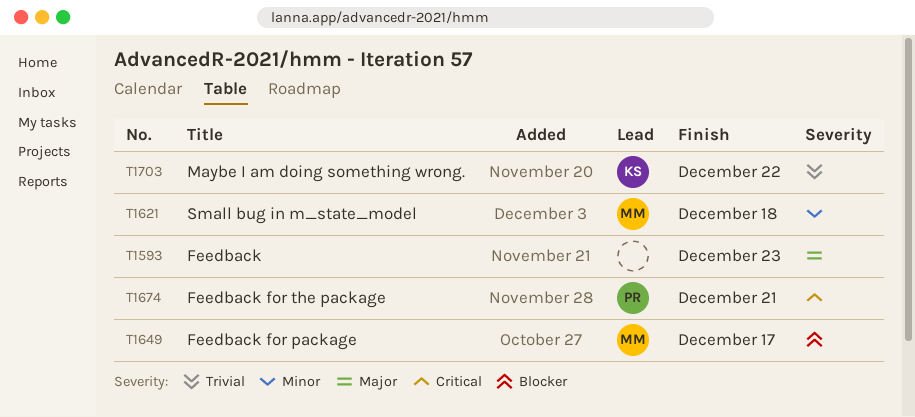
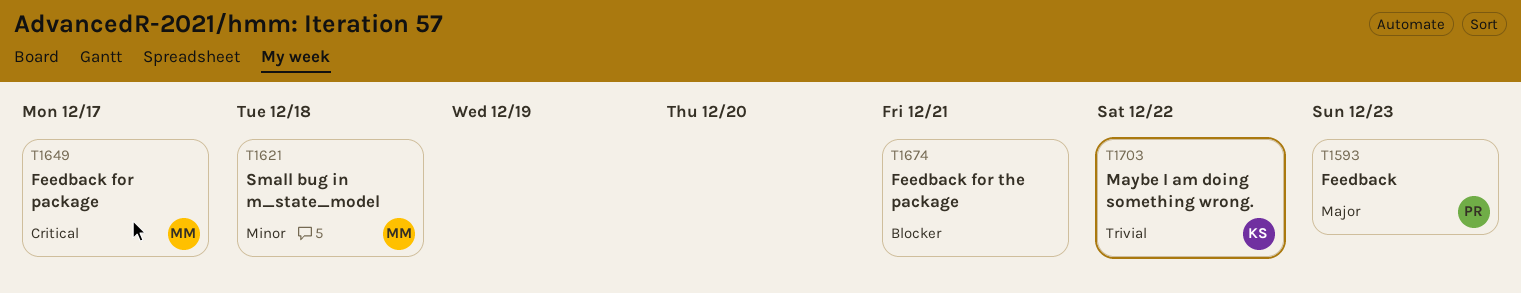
T1593, owner: none -> PR
T1649, priority: Blocker -> Critical
T1674, owner: PR -> none
T1674, priority: Critical -> Blocker

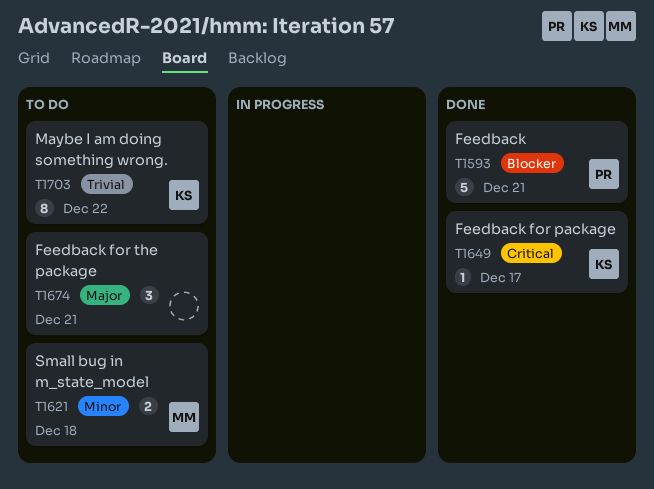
T1593, priority: Major -> Blocker
T1593, due: Dec 23 -> Dec 21
T1649, owner: MM -> KS
T1674, priority: Blocker -> Major

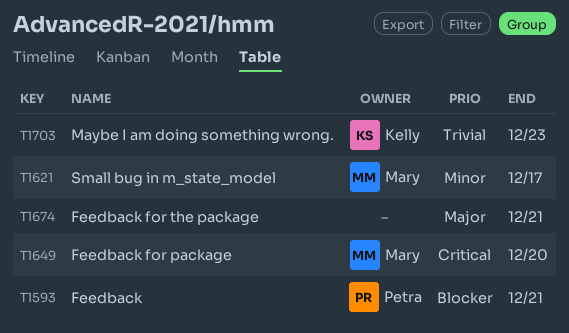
T1621, due: Dec 18 -> Dec 17
T1649, owner: Kelly -> Mary
T1649, due: Dec 17 -> Dec 20
T1703, due: Dec 22 -> Dec 23

